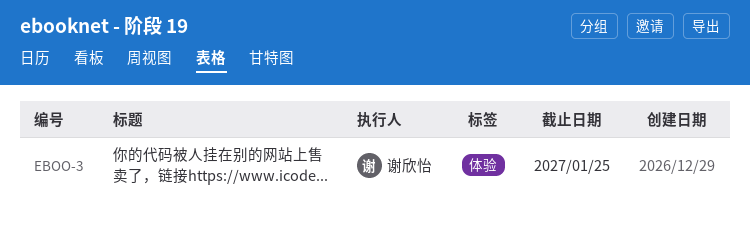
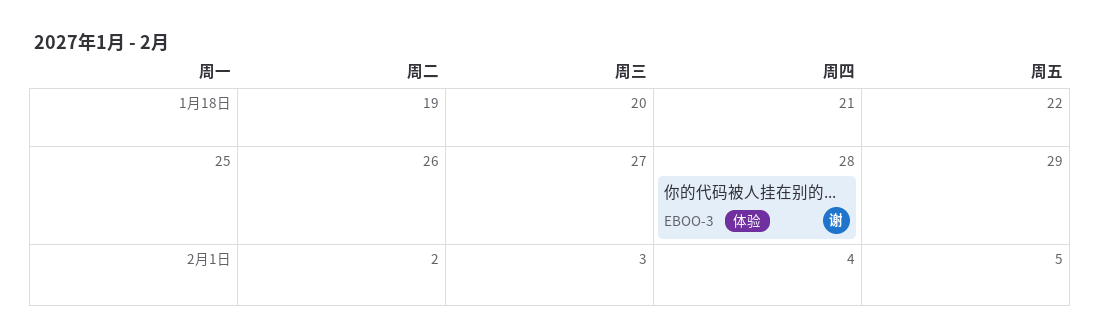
EBOO-3, due: Jan 25 -> Jan 28

